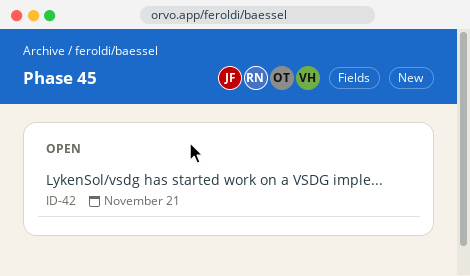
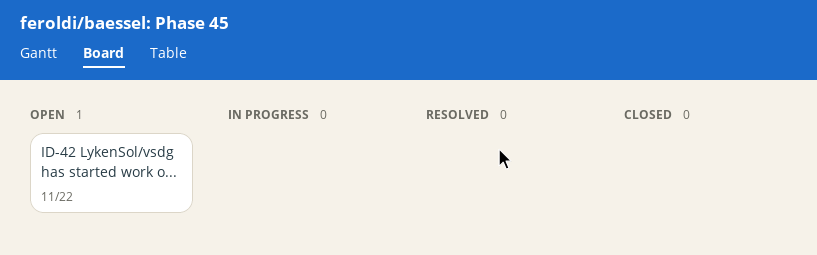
ID-42, due: Nov 21 -> Nov 22

